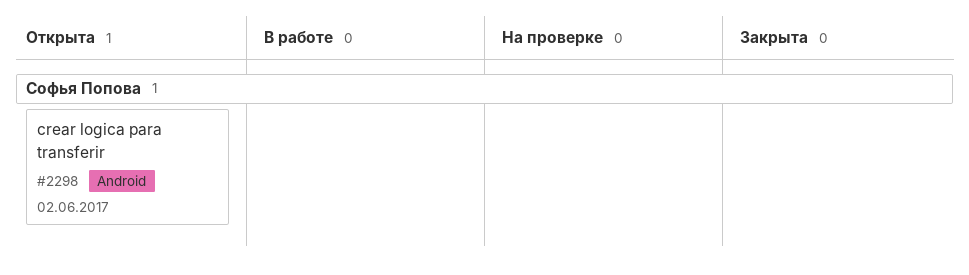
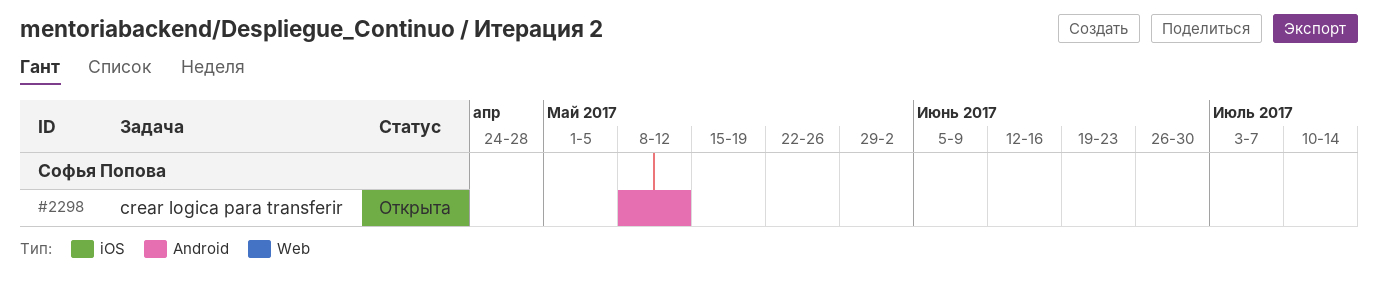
#2298, due: Jun 2 -> May 12

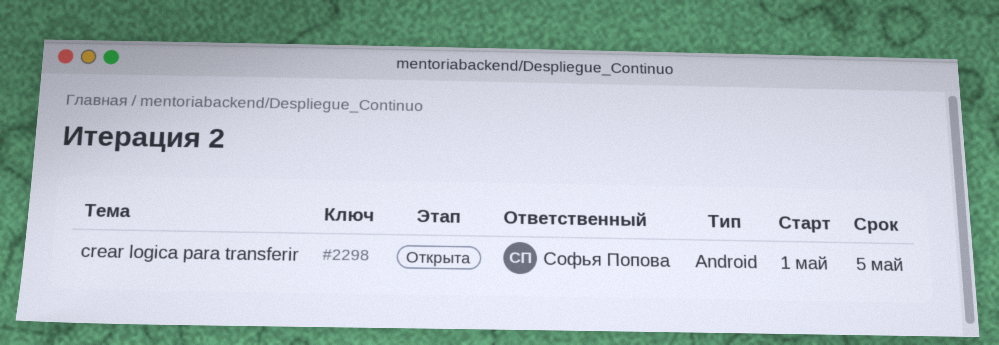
#2298, start: May 8 -> May 1
#2298, due: May 12 -> May 5

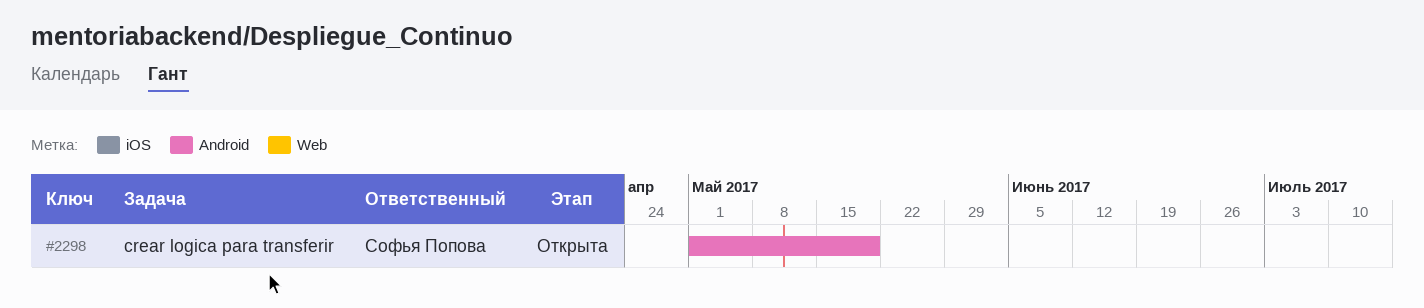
#2298, due: May 5 -> May 19

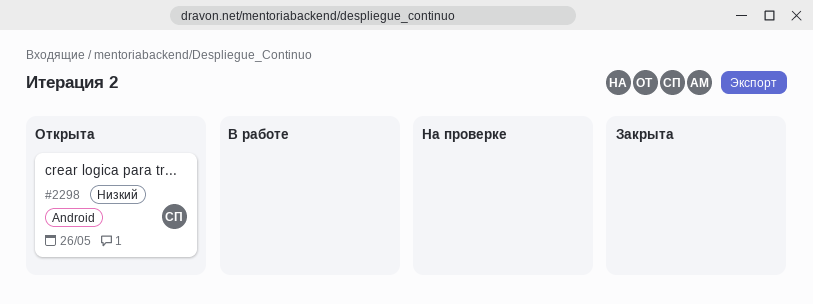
#2298, due: May 19 -> May 26

